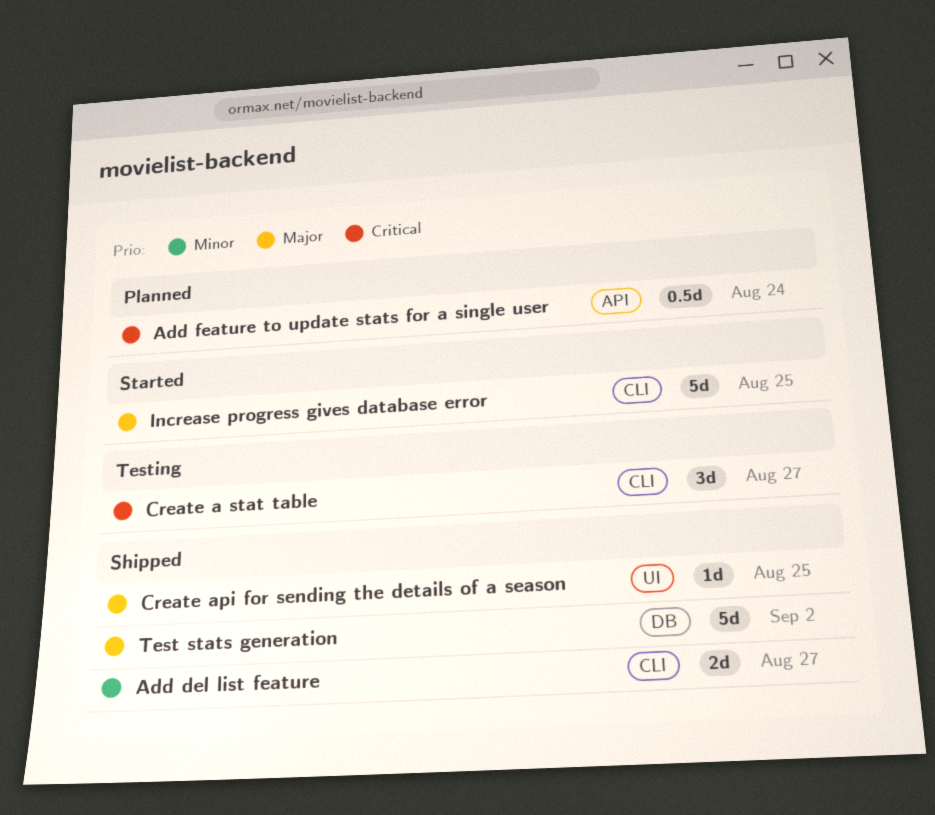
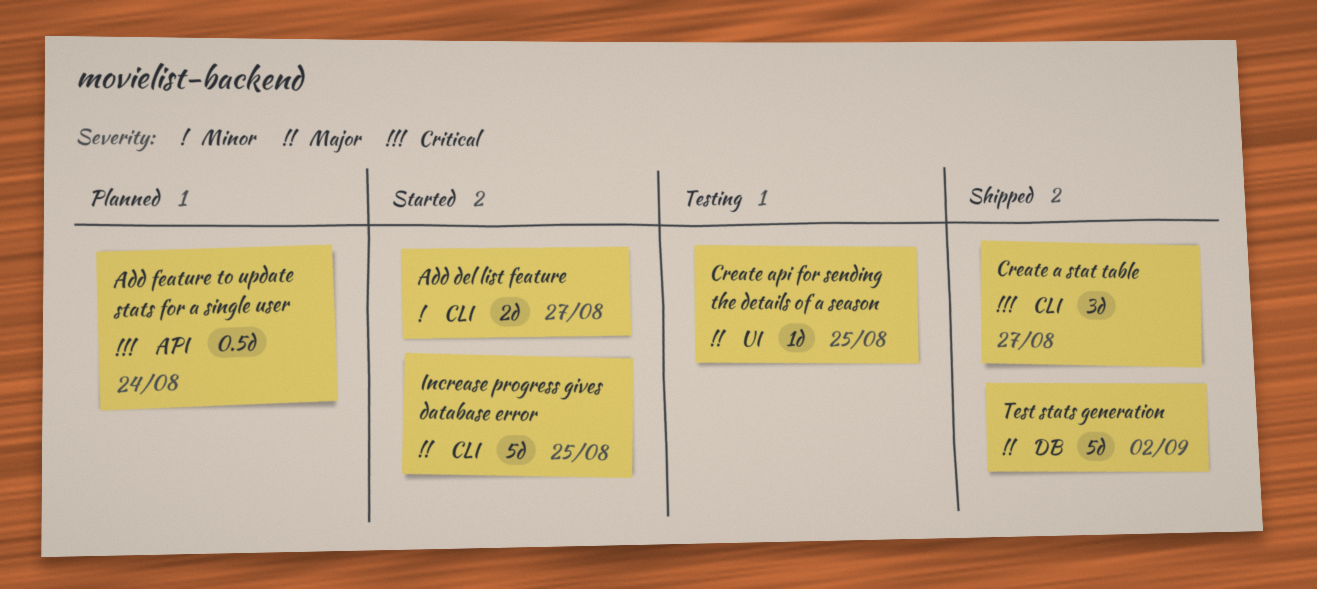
Add del list feature, status: Shipped -> Started
Create a stat table, status: Testing -> Shipped
Create api for sending the details of a season, status: Shipped -> Testing

